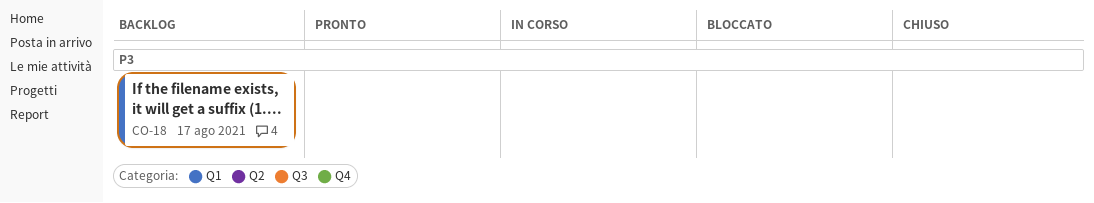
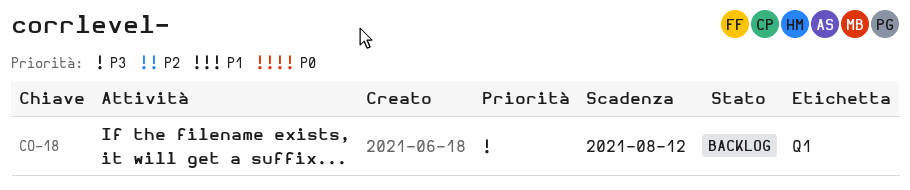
CO-18, due: Aug 17 -> Aug 12

